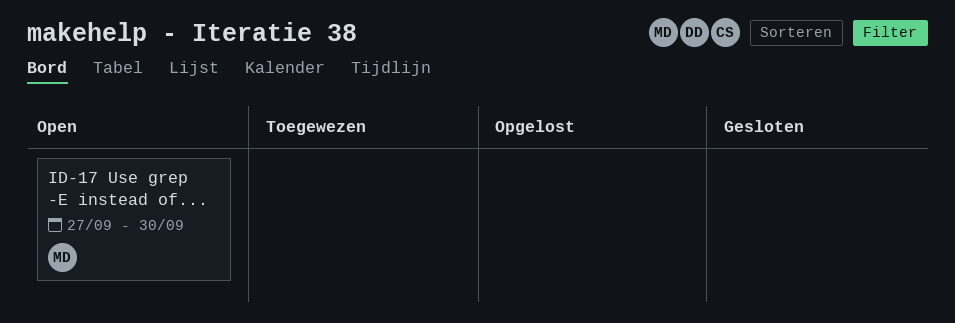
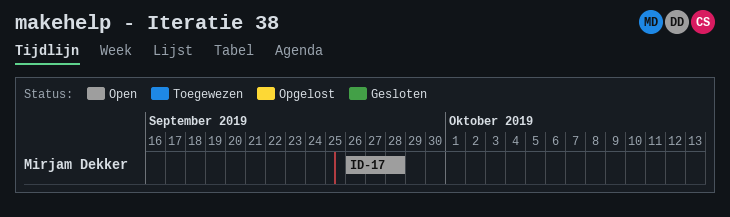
ID-17, start: Sep 27 -> Sep 26
ID-17, due: Sep 30 -> Sep 28

